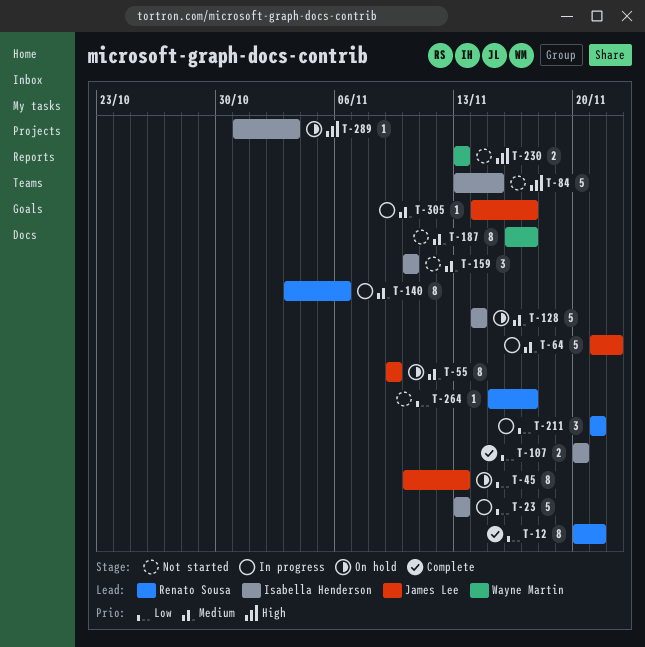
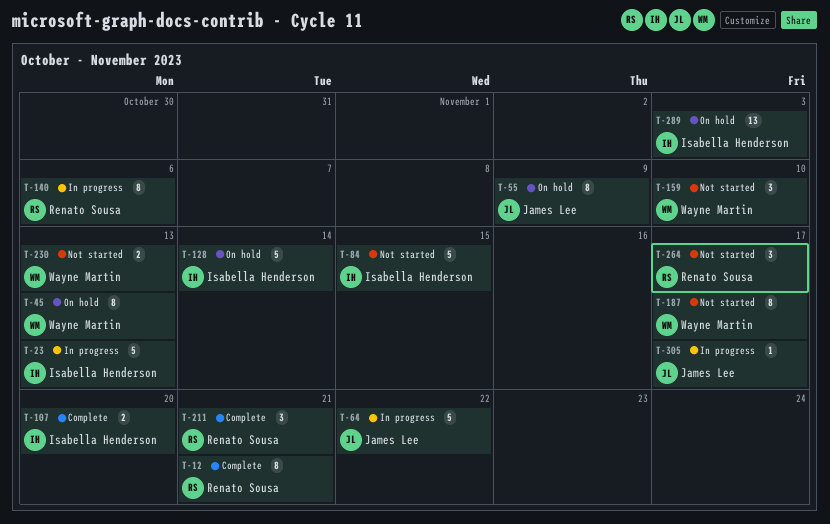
T-45, owner: James Lee -> Wayne Martin
T-159, owner: Isabella Henderson -> Wayne Martin
T-211, status: In progress -> Complete
T-264, estimate: 1 -> 3
T-289, estimate: 1 -> 13

